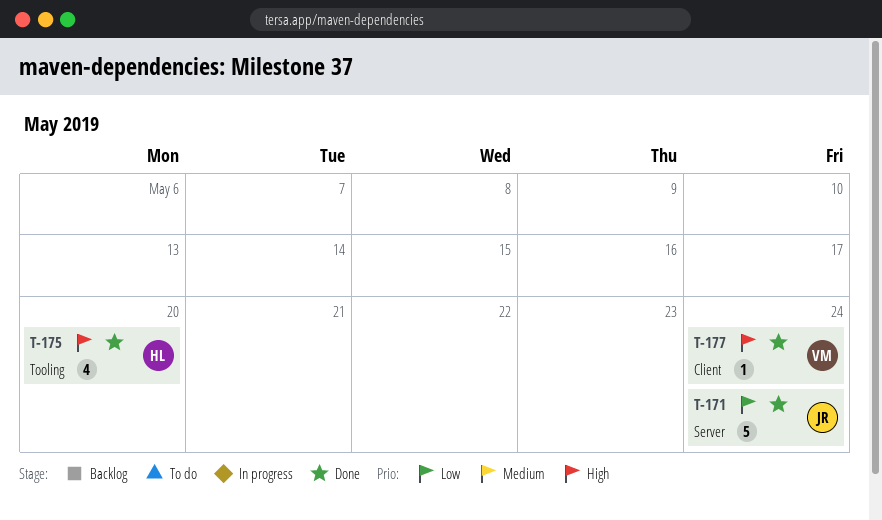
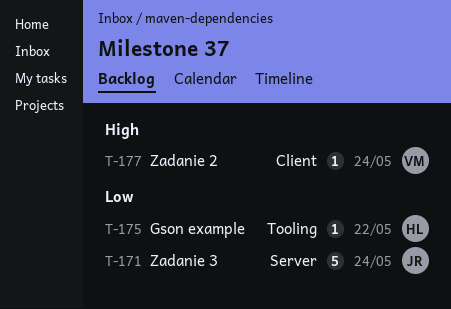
T-175, priority: High -> Low
T-175, estimate: 4 -> 1
T-175, due: May 20 -> May 22

